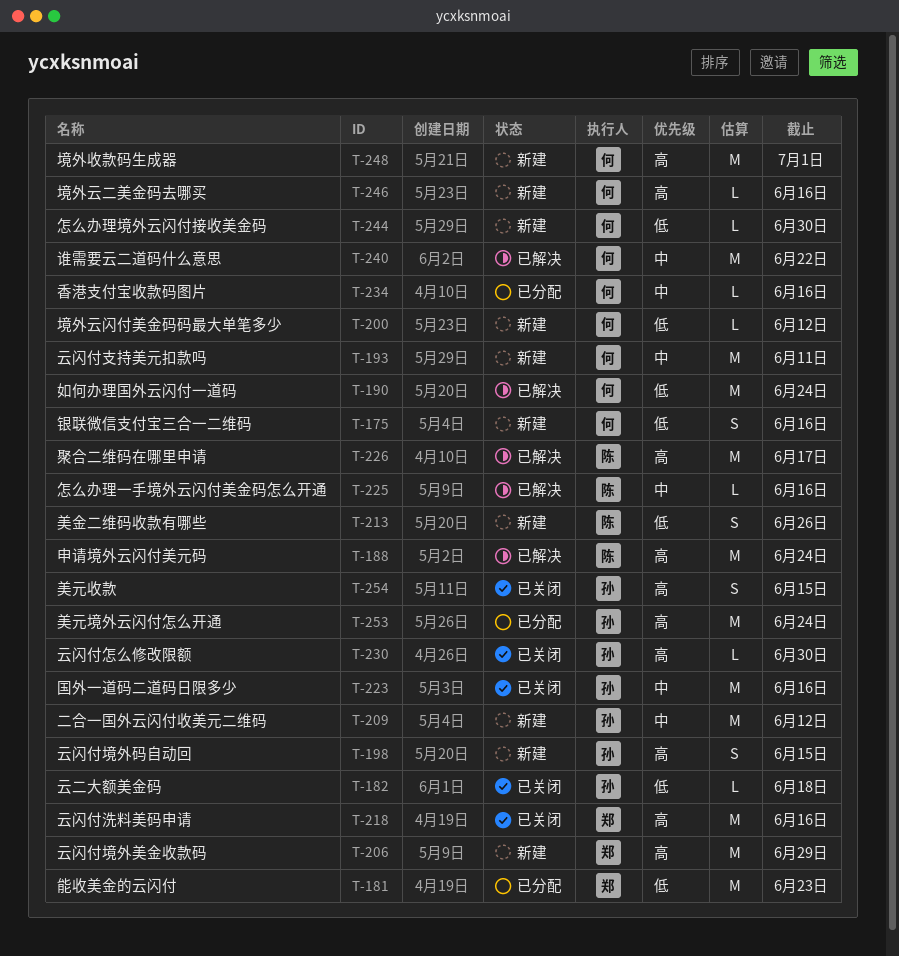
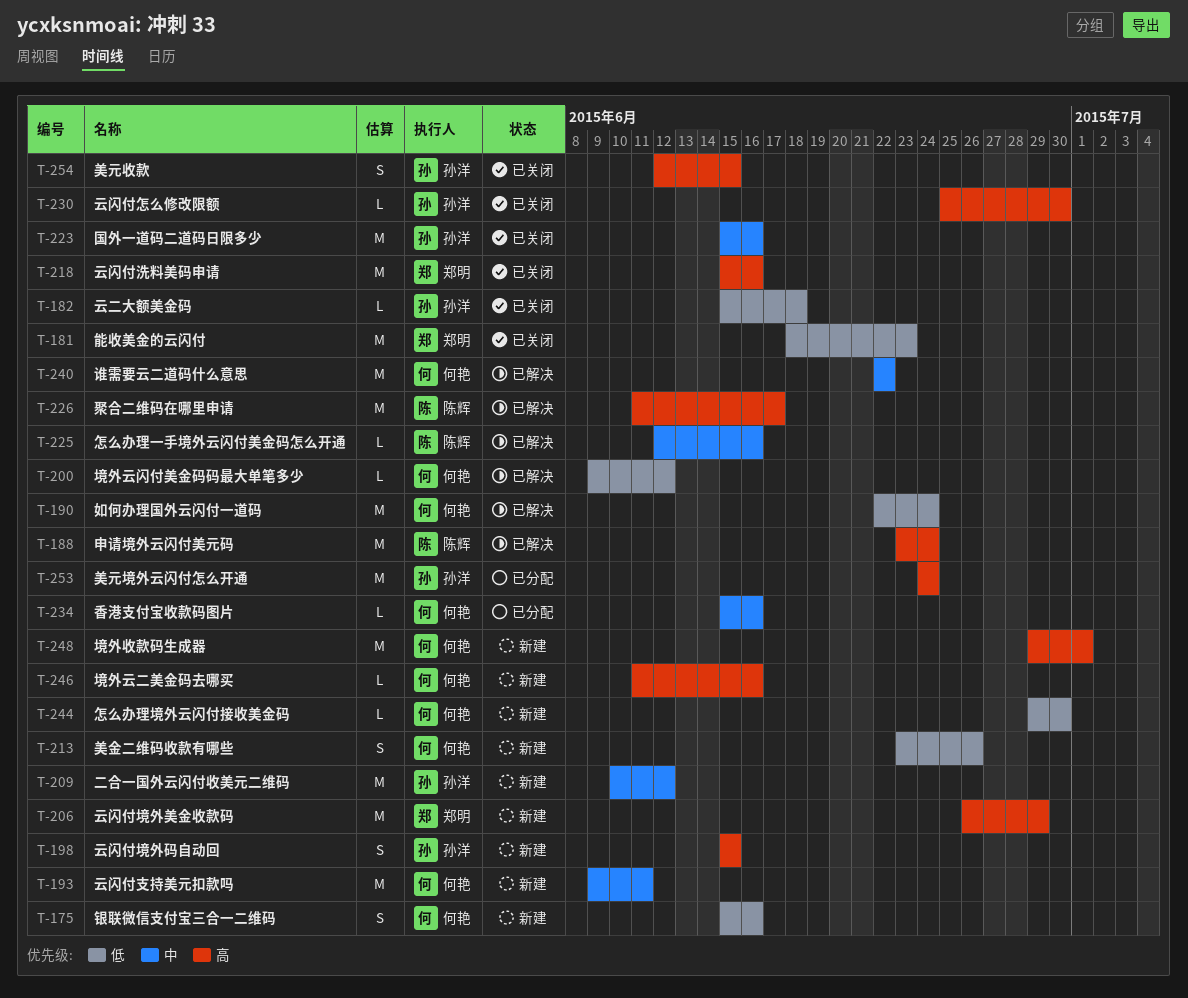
T-181, status: 已分配 -> 已关闭
T-200, status: 新建 -> 已解决
T-213, owner: 陈辉 -> 何艳

